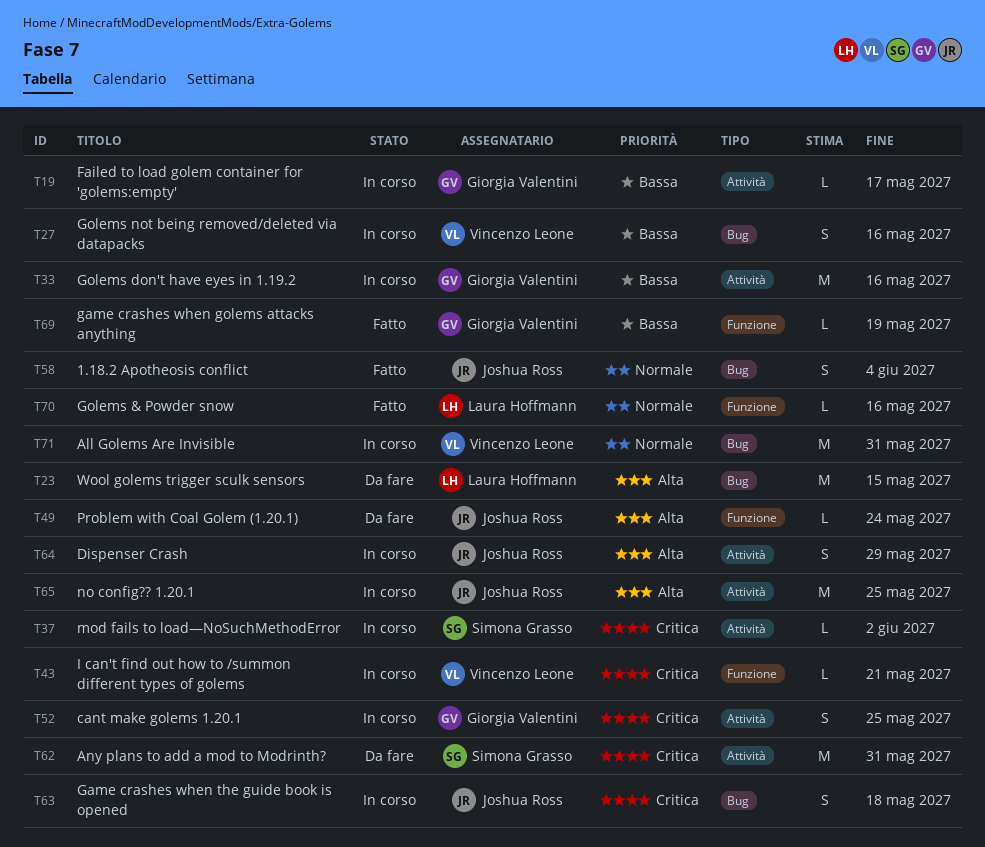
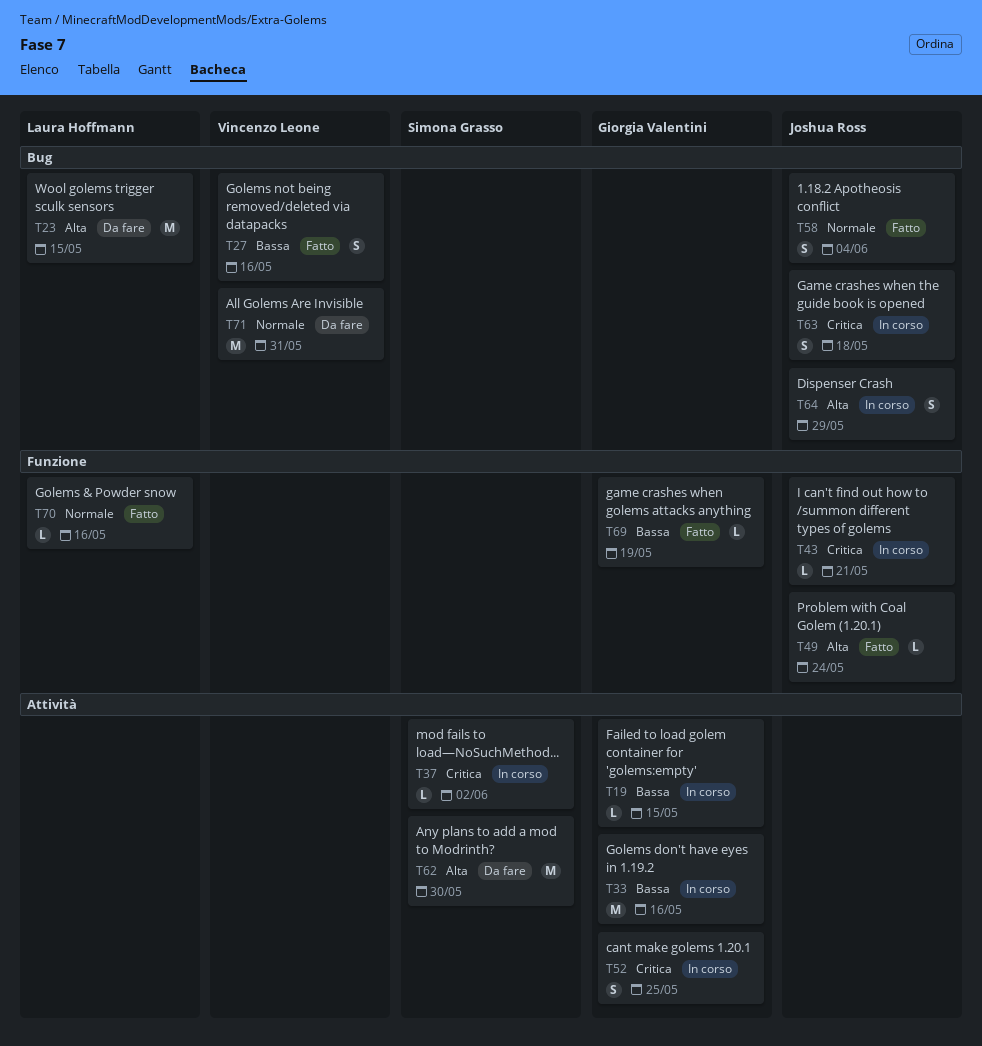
T19, due: May 17 -> May 15
T27, status: In corso -> Fatto
T43, owner: Vincenzo Leone -> Joshua Ross
T49, status: Da fare -> Fatto
T62, priority: Critica -> Alta
T62, due: May 31 -> May 30
T64, label: Attività -> Bug
T65: present -> none
T71, status: In corso -> Da fare

